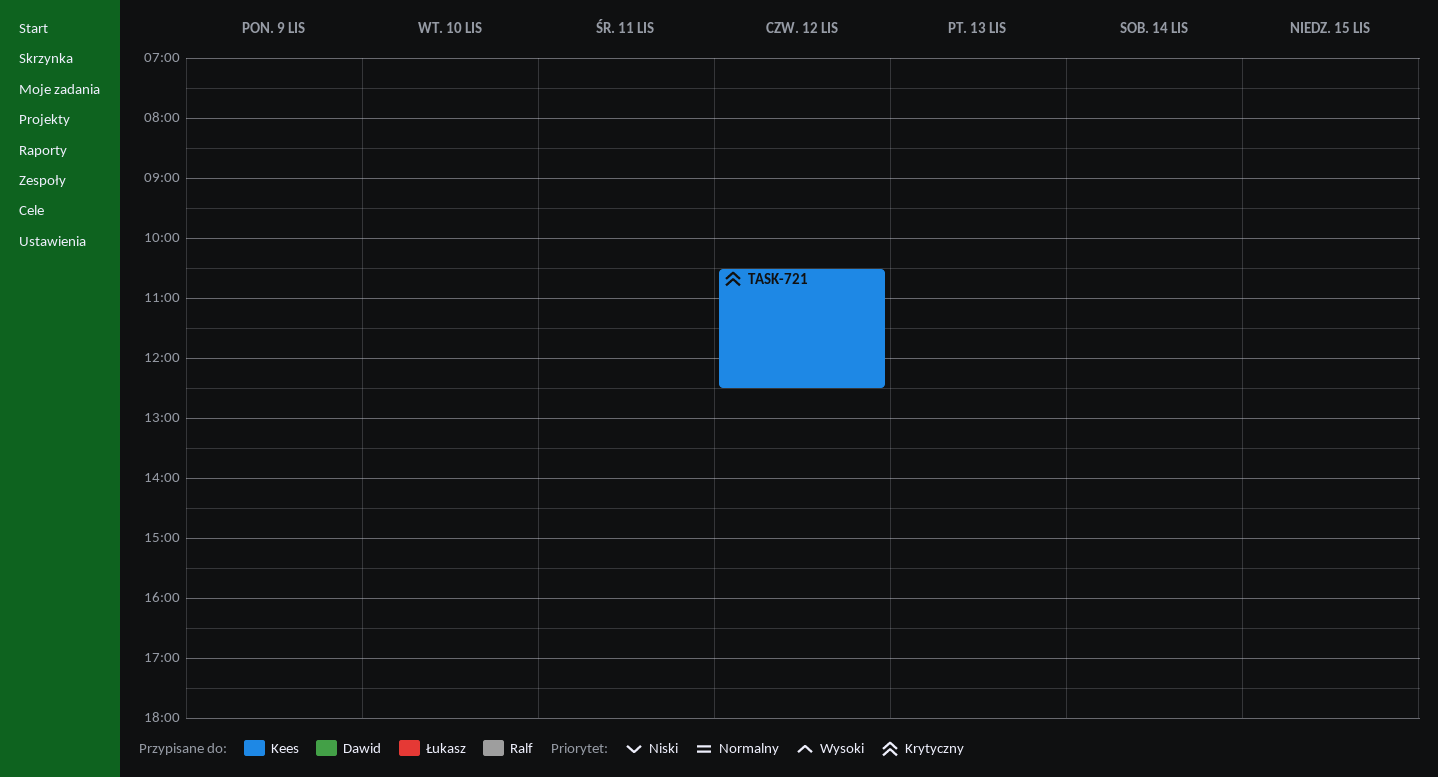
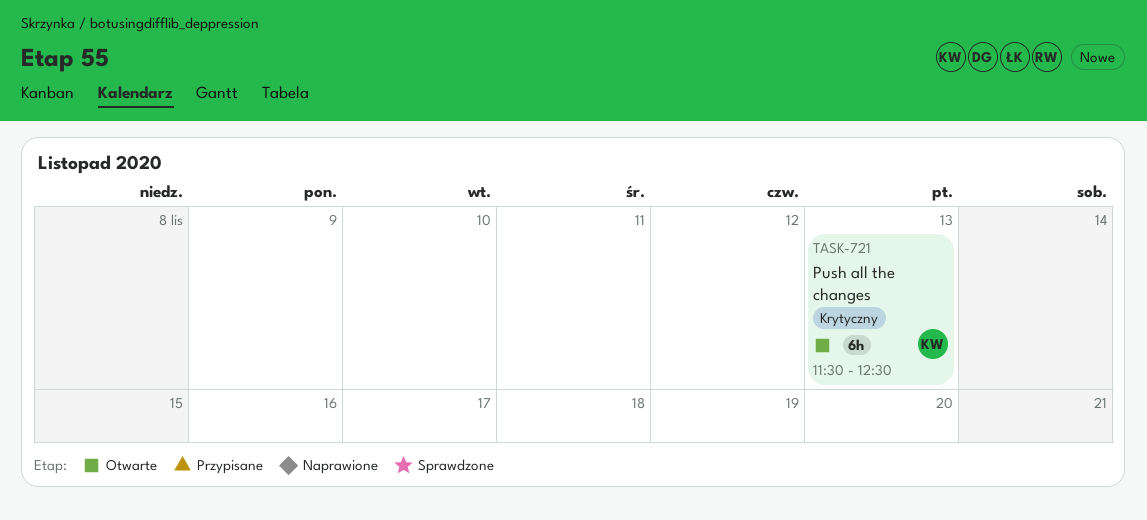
TASK-721, day: Nov 12 -> Nov 13
TASK-721, begins: 10:30 -> 11:30

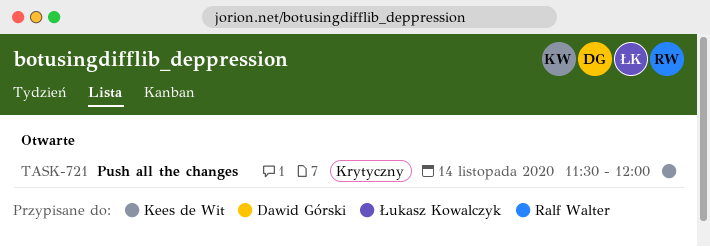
TASK-721, day: Nov 13 -> Nov 14
TASK-721, ends: 12:30 -> 12:00

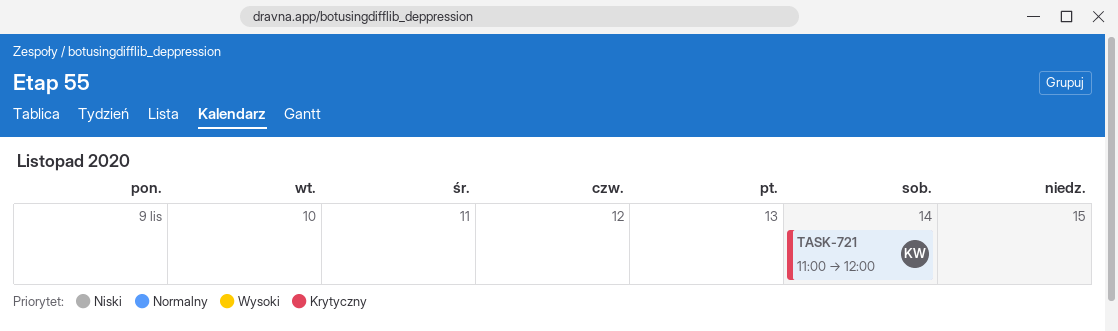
TASK-721, begins: 11:30 -> 11:00

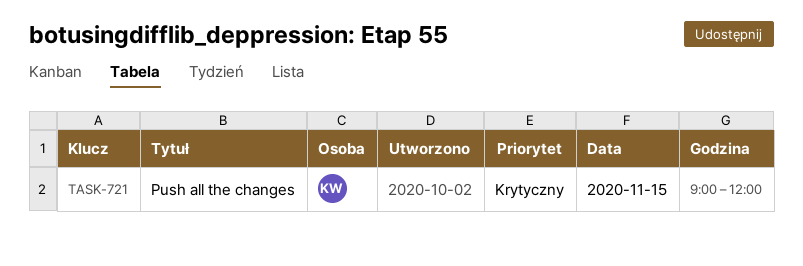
TASK-721, day: Nov 14 -> Nov 15
TASK-721, begins: 11:00 -> 09:00

